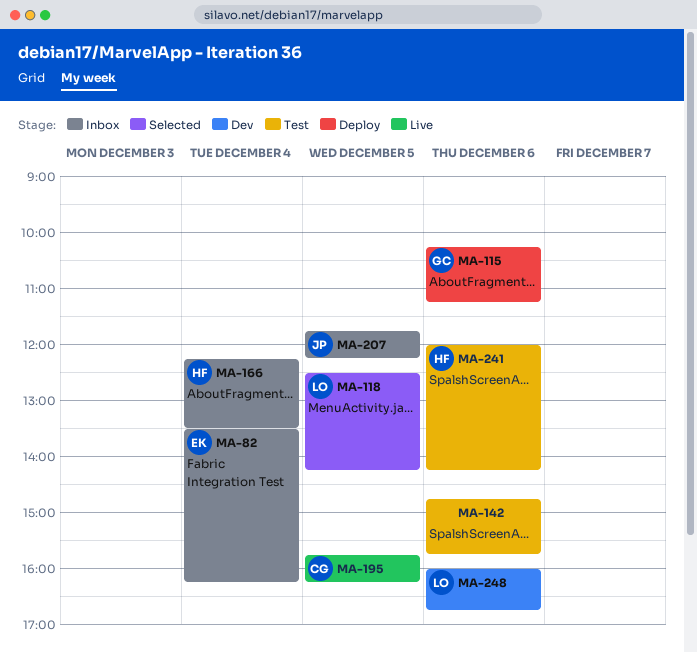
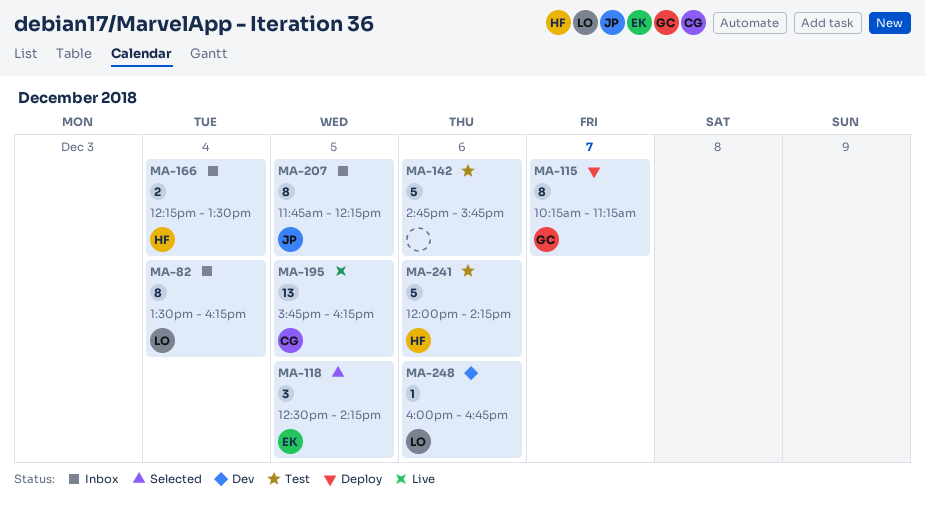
MA-82, owner: EK -> LO
MA-115, day: Dec 6 -> Dec 7
MA-118, owner: LO -> EK

